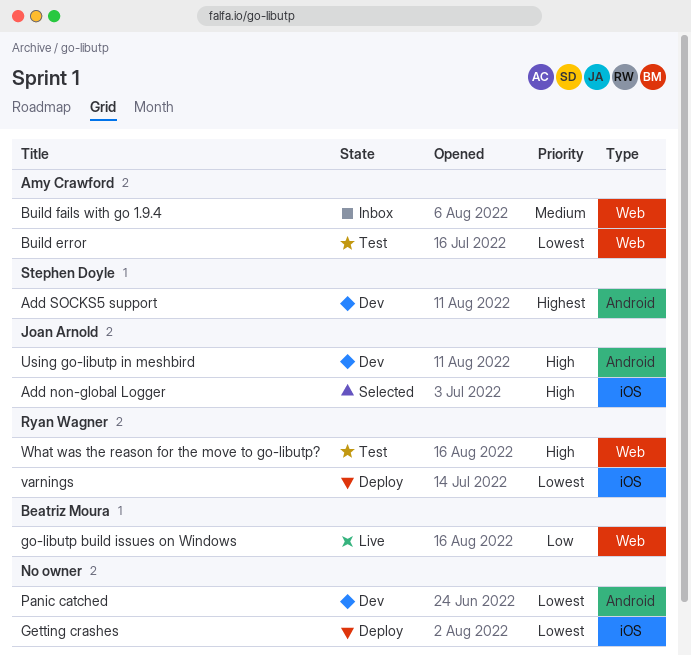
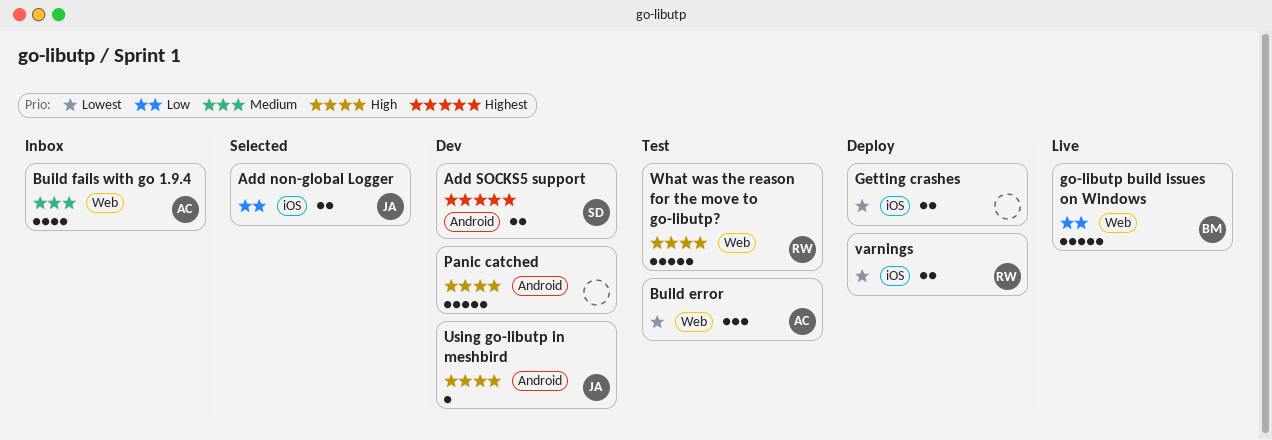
Add non-global Logger, priority: High -> Low
Panic catched, priority: Lowest -> High

